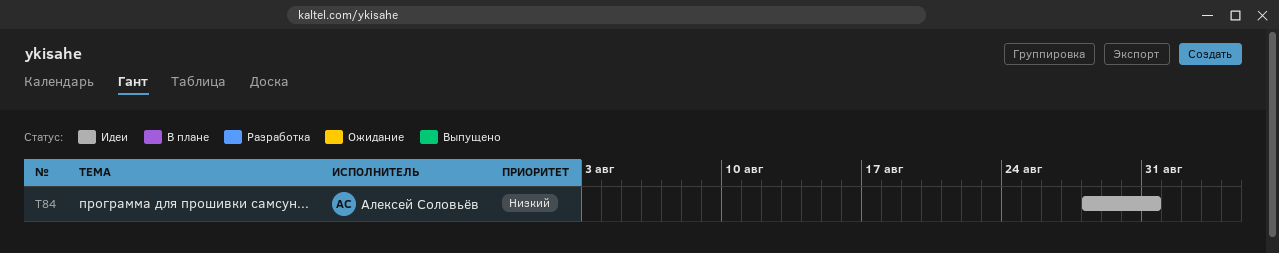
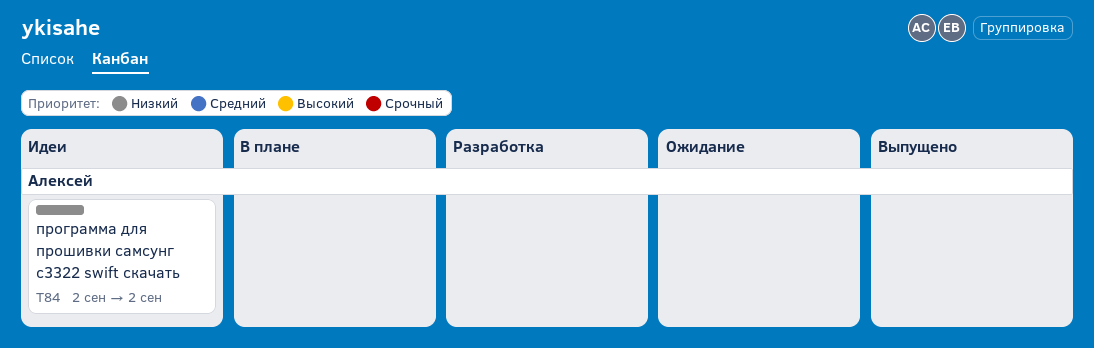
T84, start: Aug 28 -> Sep 2
T84, due: Aug 31 -> Sep 2

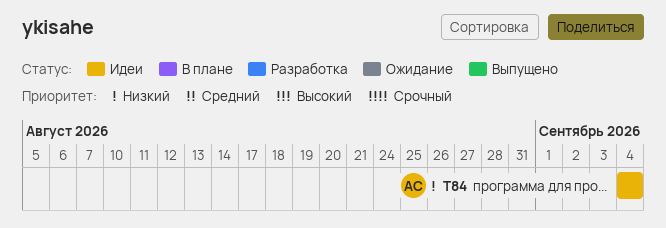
T84, start: Sep 2 -> Sep 4
T84, due: Sep 2 -> Sep 4

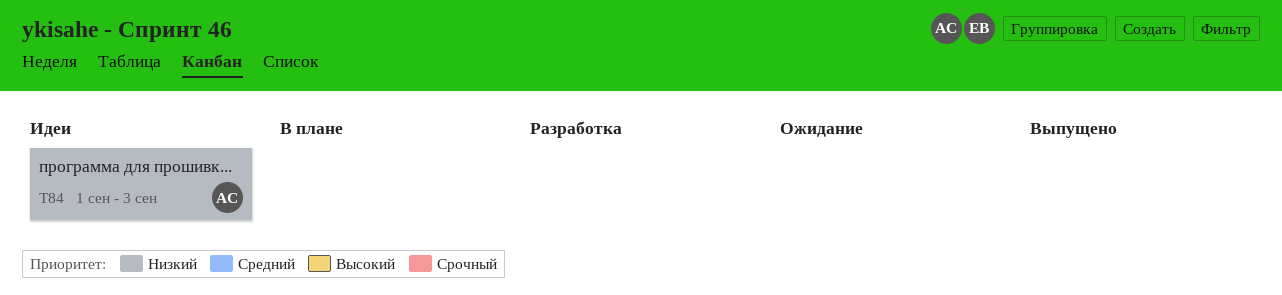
T84, start: Sep 4 -> Sep 1
T84, due: Sep 4 -> Sep 3

